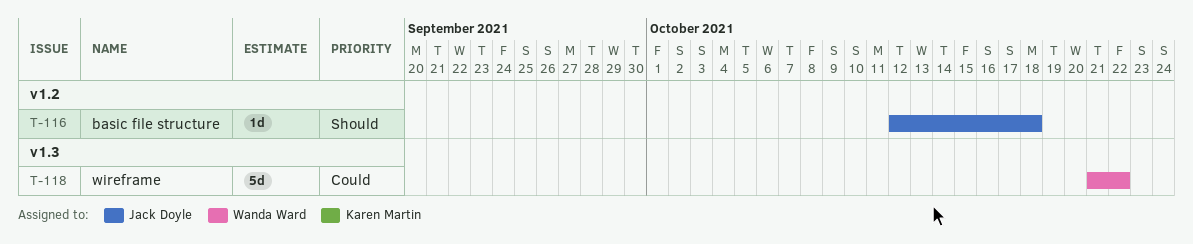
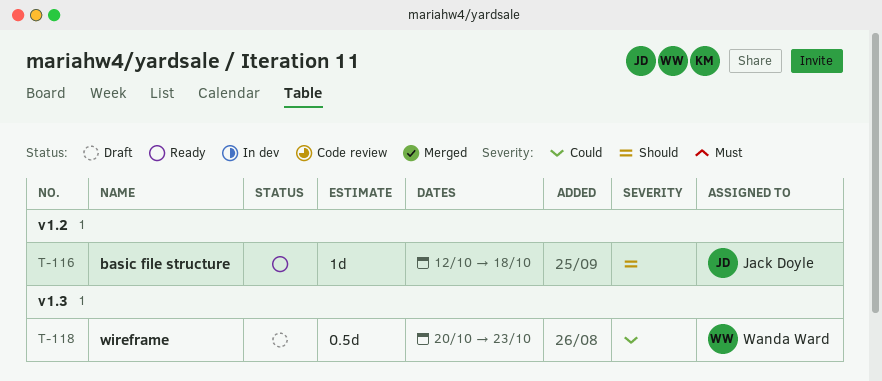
T-118, estimate: 5d -> 0.5d
T-118, start: Oct 21 -> Oct 20
T-118, due: Oct 22 -> Oct 23

